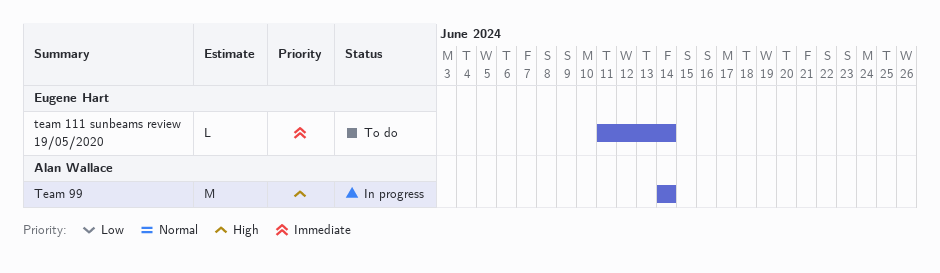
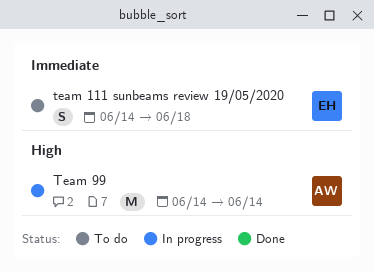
team 111 sunbeams review 19/05/2020, estimate: L -> S
team 111 sunbeams review 19/05/2020, start: Jun 11 -> Jun 14
team 111 sunbeams review 19/05/2020, due: Jun 14 -> Jun 18

